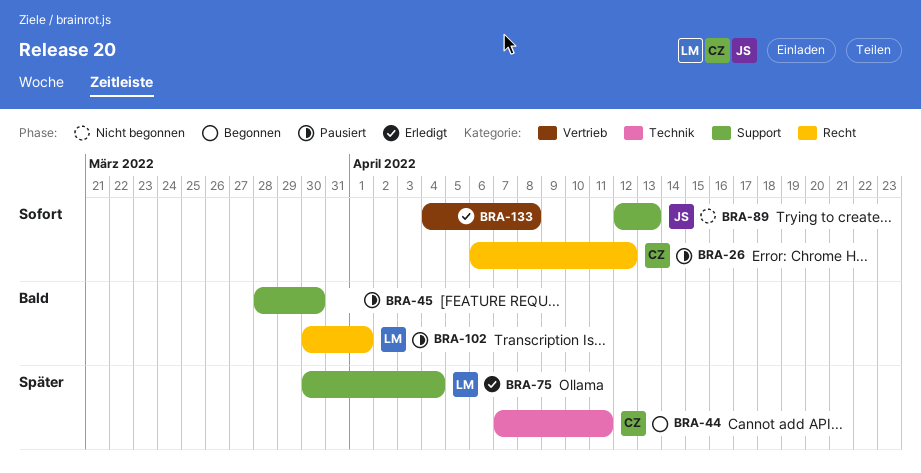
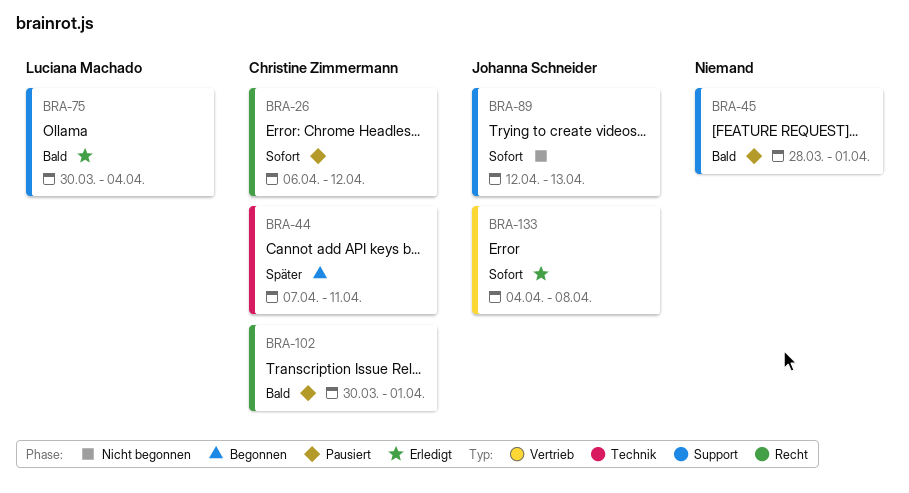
BRA-45, due: Mar 30 -> Apr 1
BRA-75, priority: Später -> Bald
BRA-102, owner: Luciana Machado -> Christine Zimmermann
BRA-133, owner: none -> Johanna Schneider

